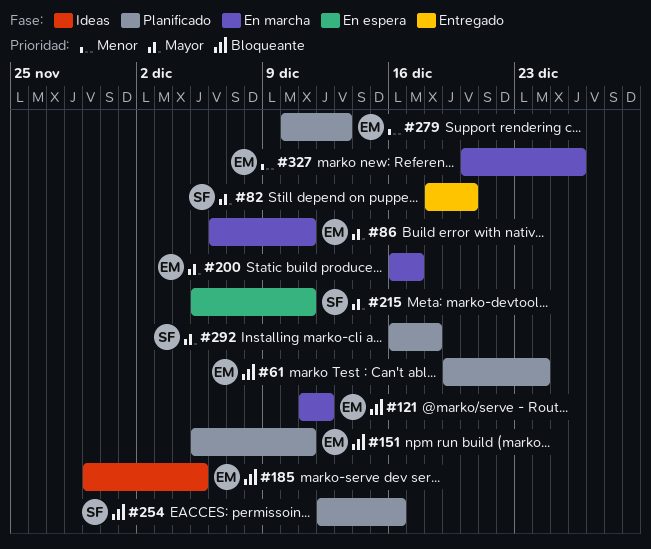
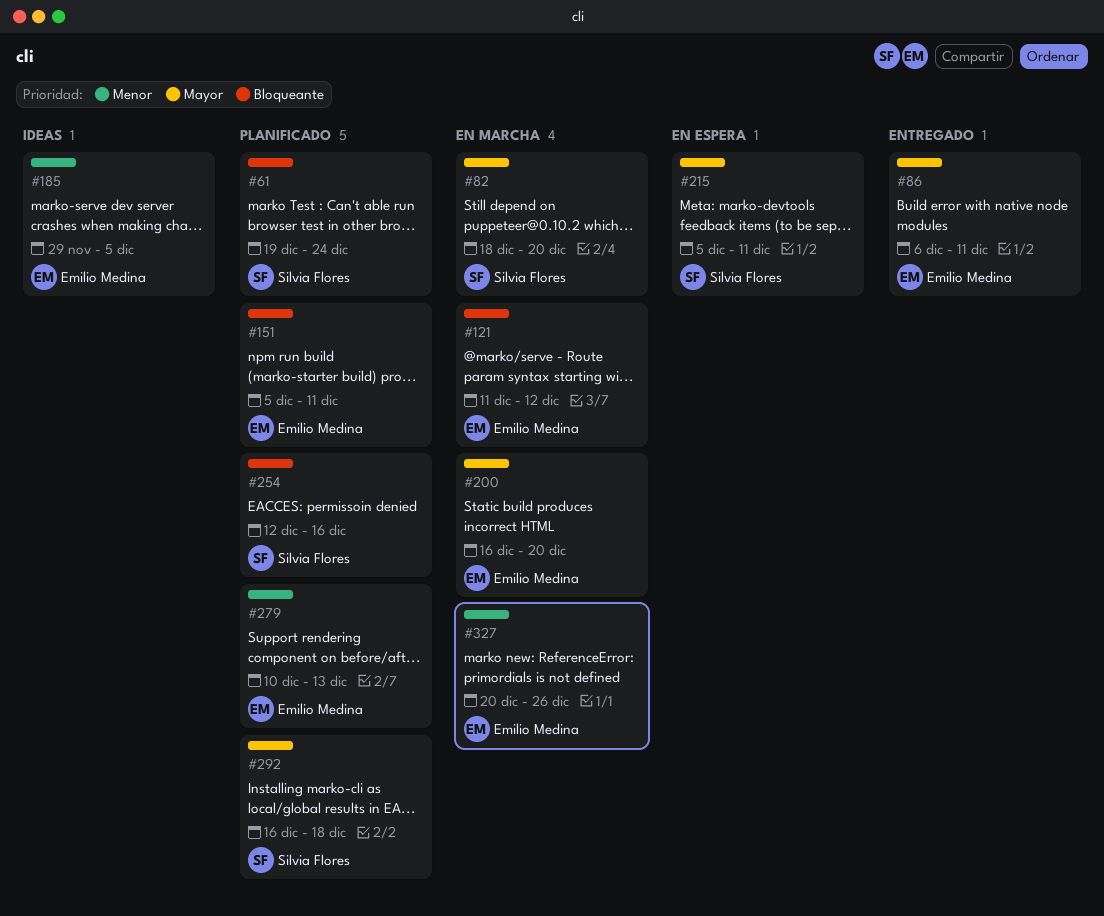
#61, owner: Emilio Medina -> Silvia Flores
#82, status: Entregado -> En marcha
#86, status: En marcha -> Entregado
#185, priority: Bloqueante -> Menor
#200, due: Dec 17 -> Dec 20

